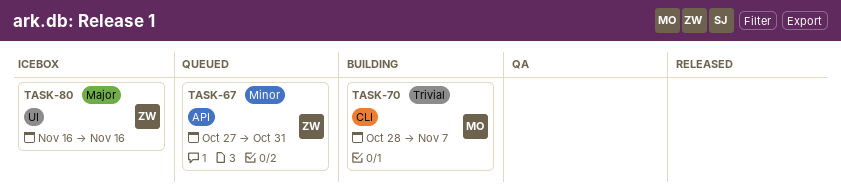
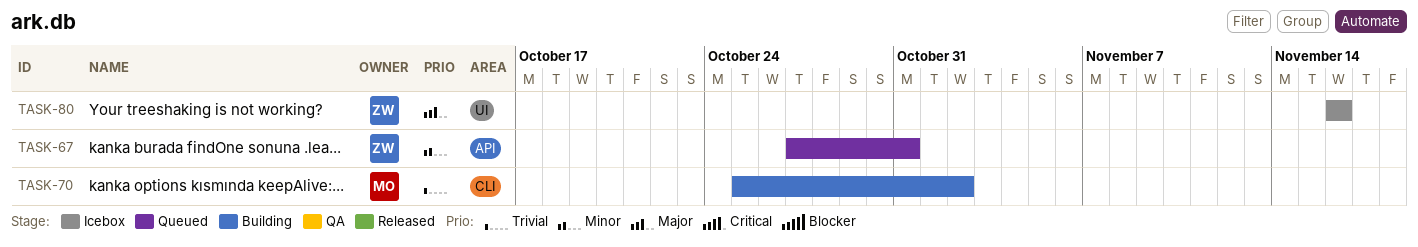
TASK-70, start: Oct 28 -> Oct 25
TASK-70, due: Nov 7 -> Nov 2

